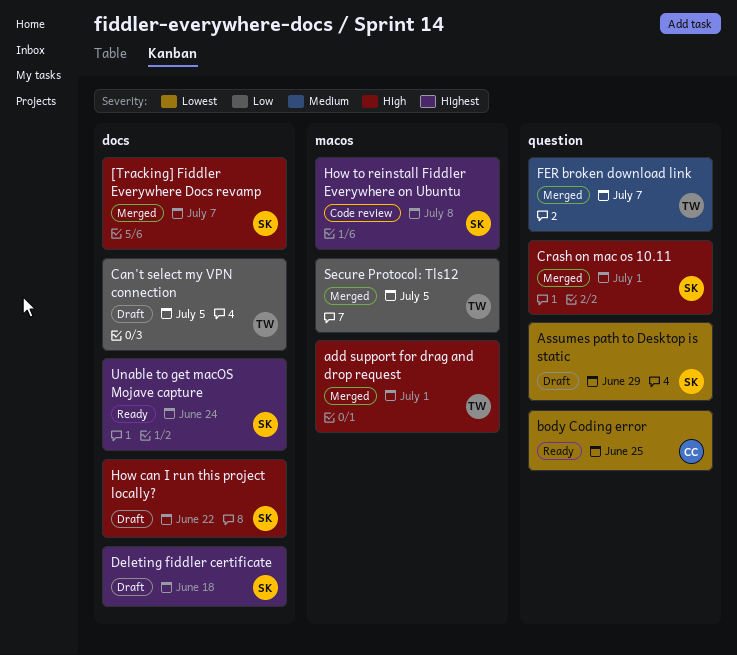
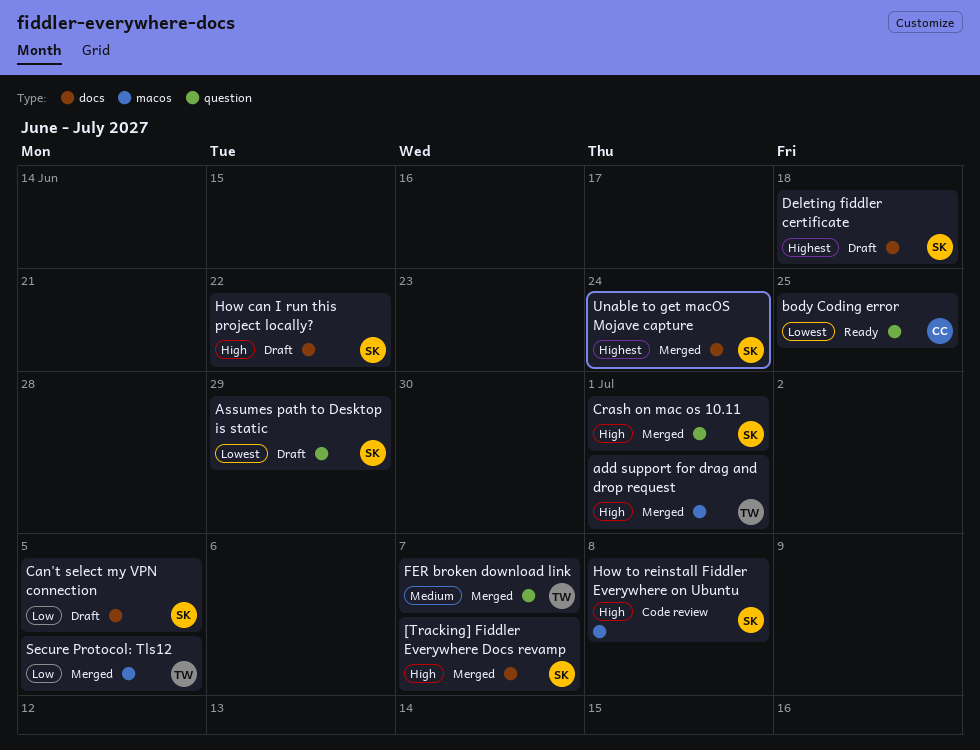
Can't select my VPN connection, owner: TW -> SK
How to reinstall Fiddler Everywhere on Ubuntu, priority: Highest -> High
Unable to get macOS Mojave capture, status: Ready -> Merged

